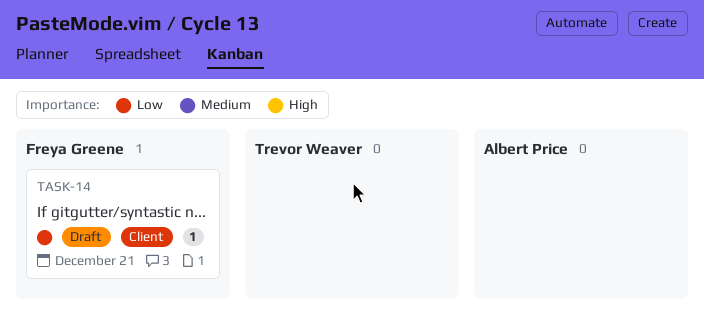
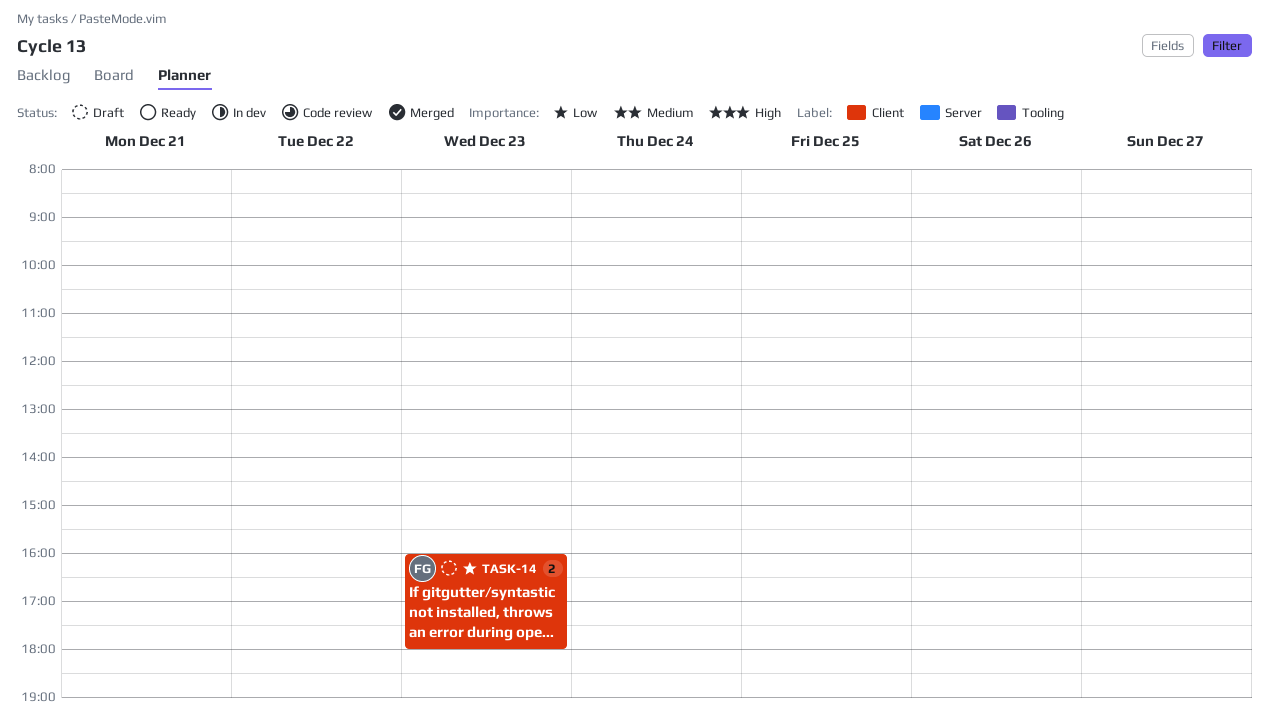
TASK-14, estimate: 1 -> 2
TASK-14, day: Dec 21 -> Dec 23

